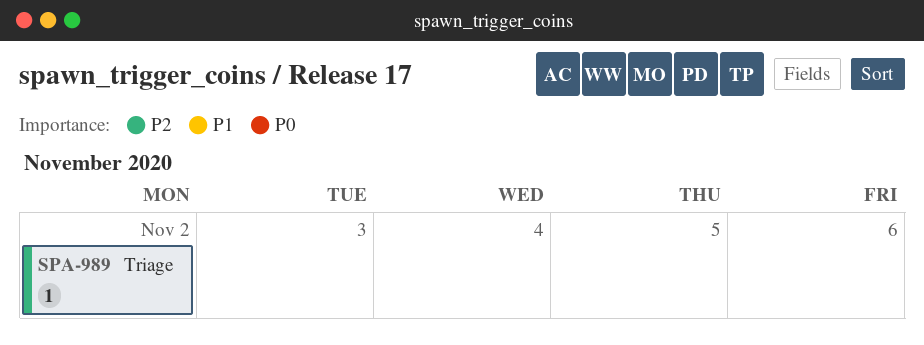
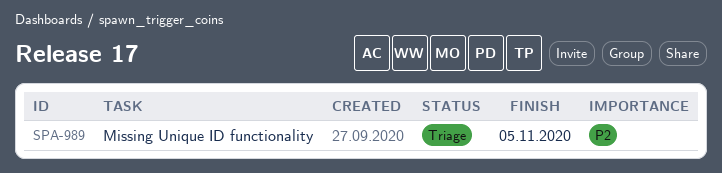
SPA-989, due: Nov 2 -> Nov 5

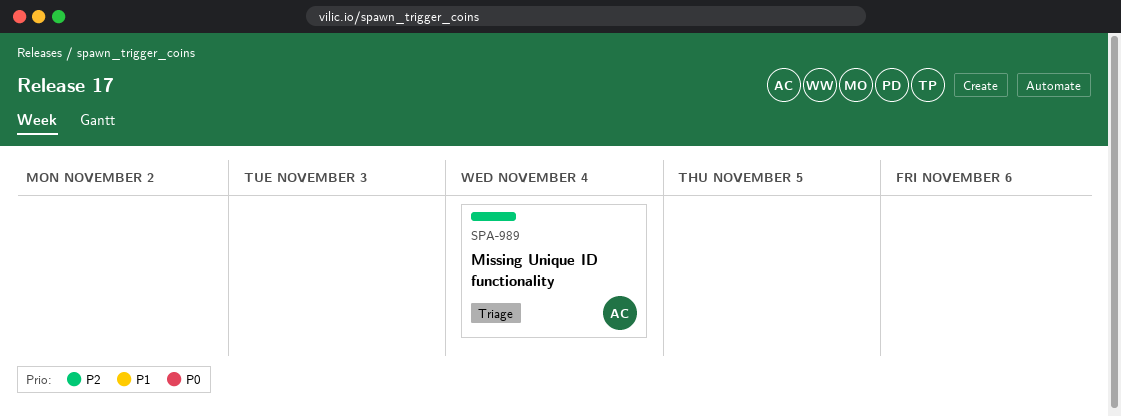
SPA-989, due: Nov 5 -> Nov 4

